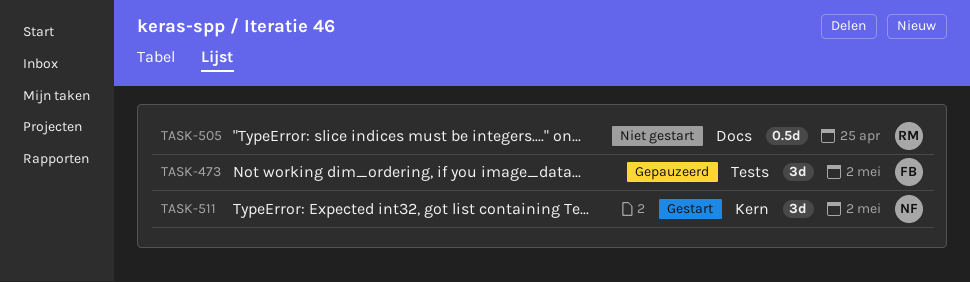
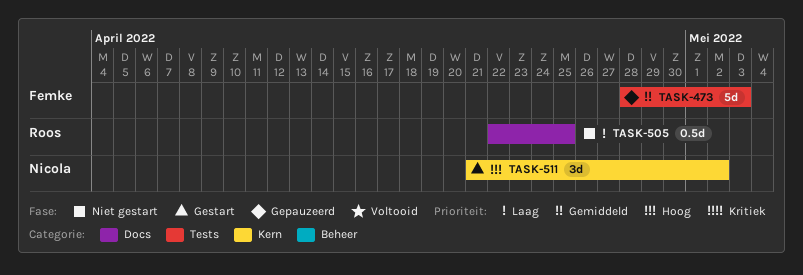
TASK-473, estimate: 3d -> 5d
TASK-473, due: May 2 -> May 3

